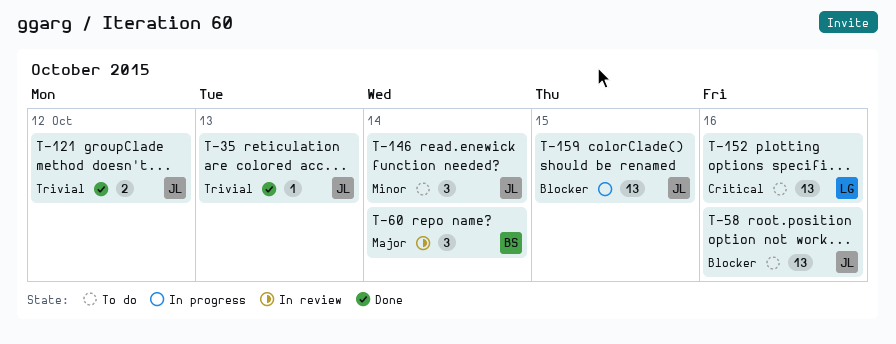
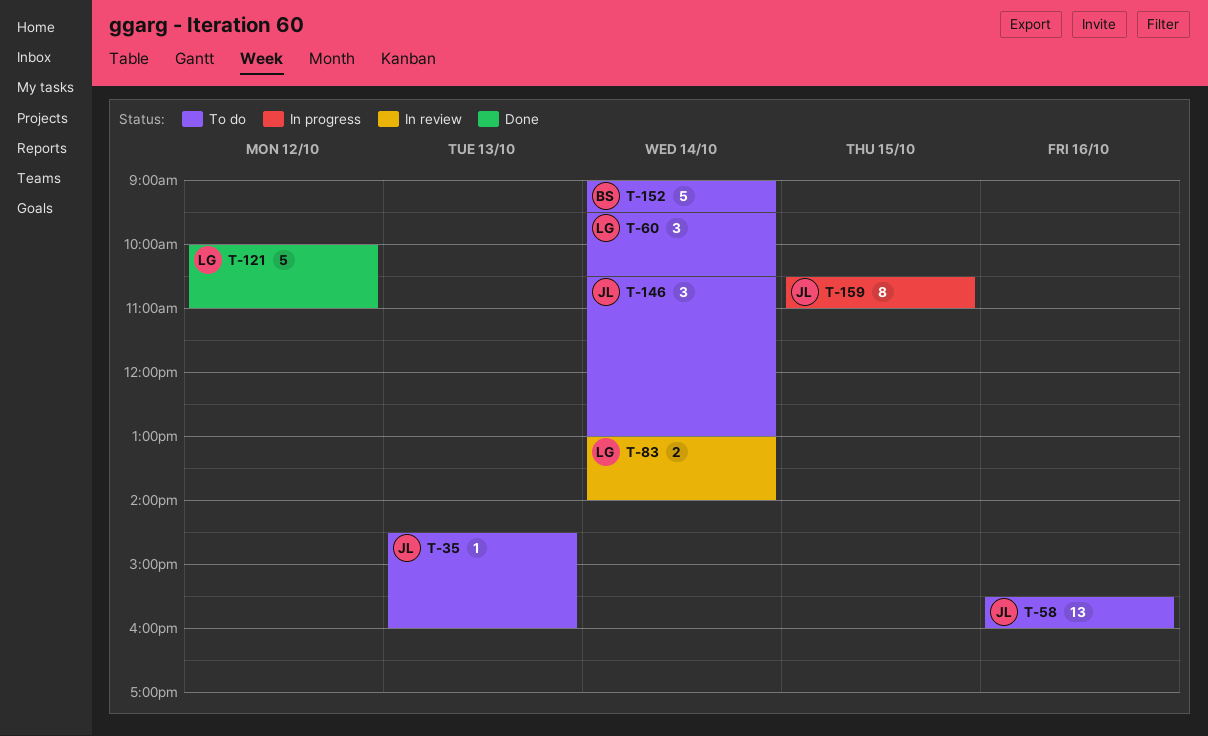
T-35, status: Done -> To do
T-60, status: In review -> To do
T-60, owner: BS -> LG
T-83: none -> present
T-121, owner: JL -> LG
T-121, estimate: 2 -> 5
T-152, owner: LG -> BS
T-152, estimate: 13 -> 5
T-152, day: Oct 16 -> Oct 14
T-159, estimate: 13 -> 8

